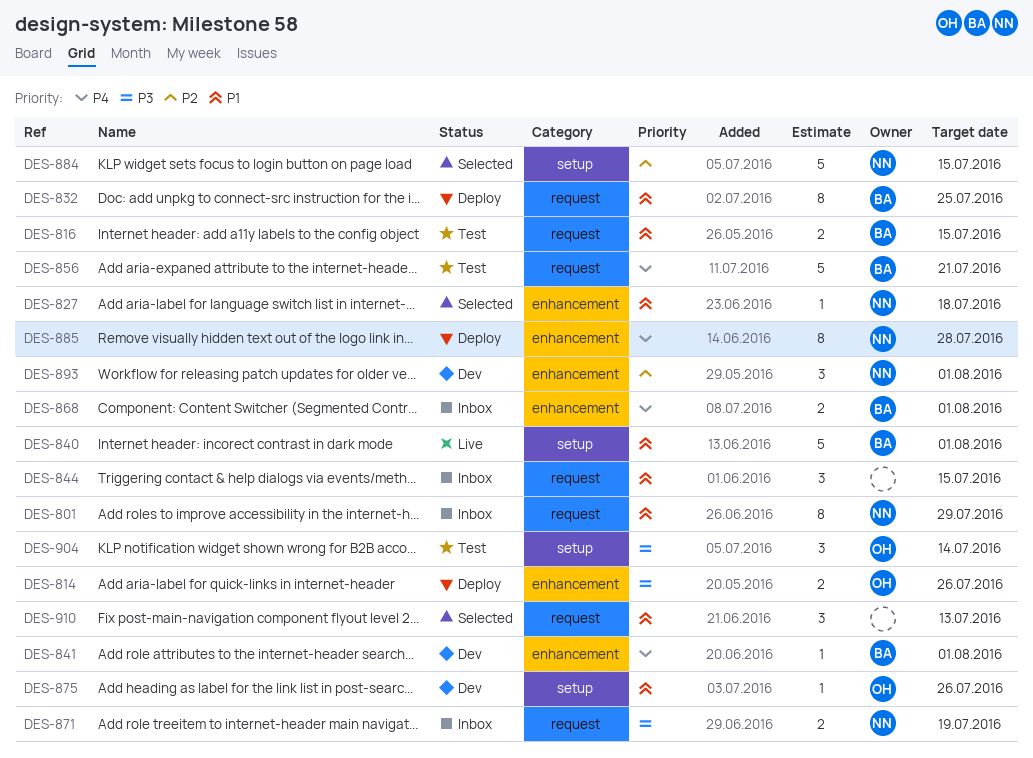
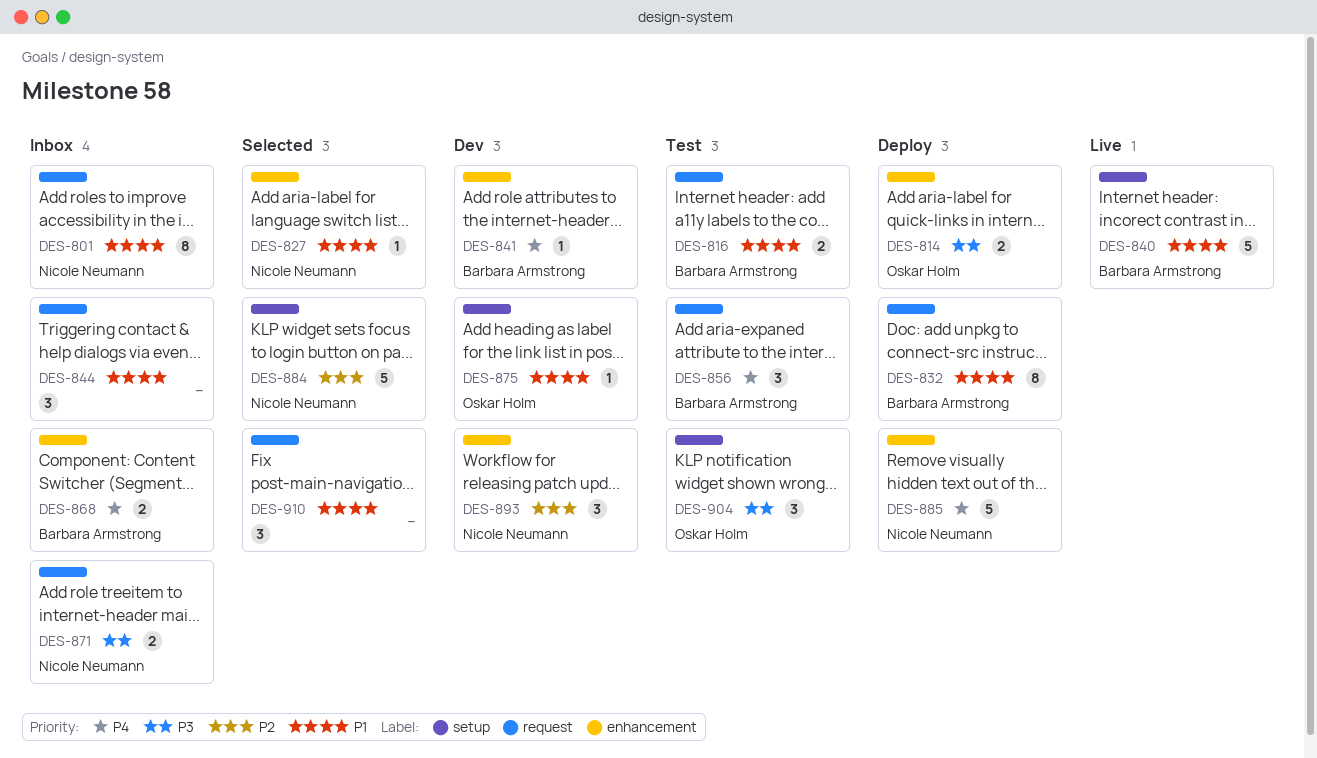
DES-856, estimate: 5 -> 3
DES-885, estimate: 8 -> 5

